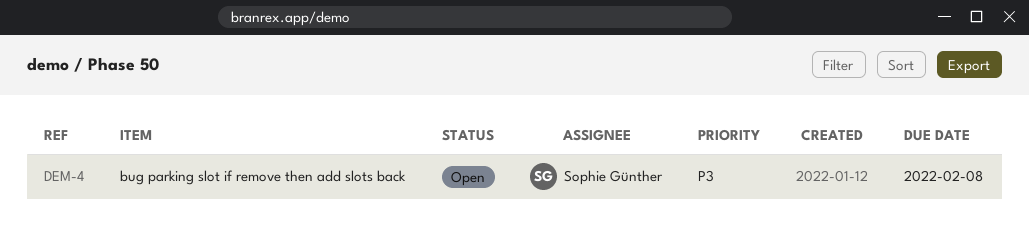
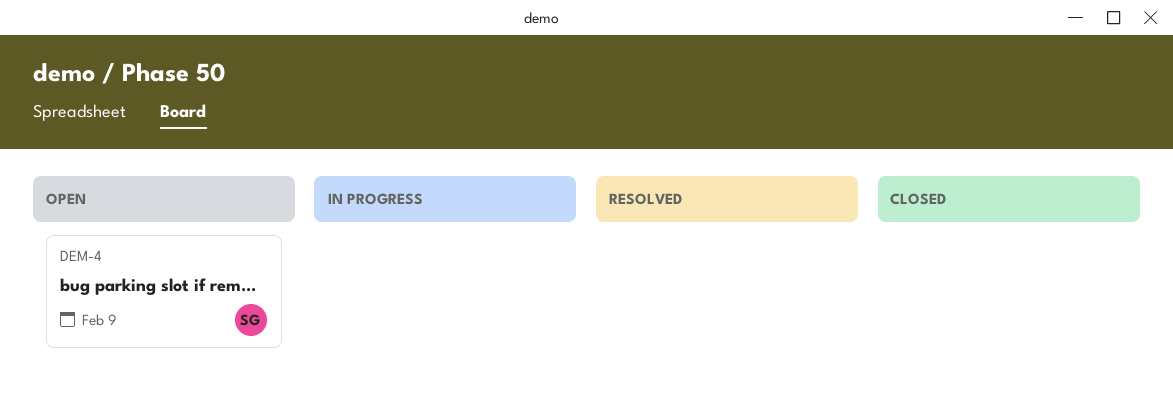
DEM-4, due: Feb 8 -> Feb 9

